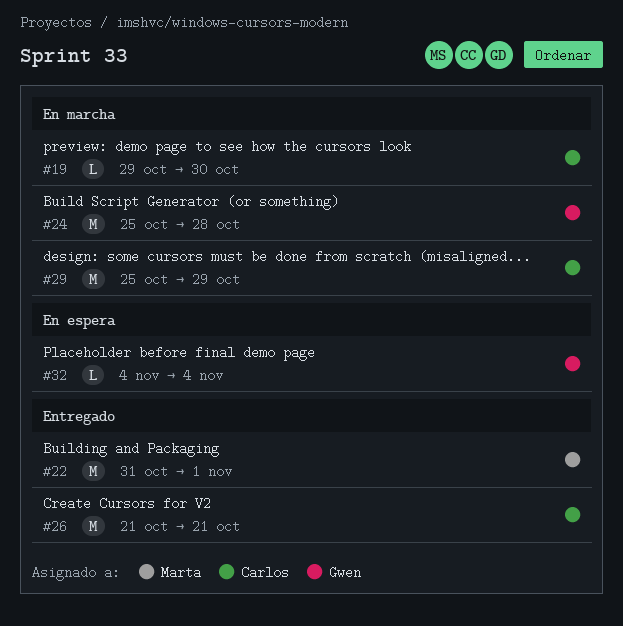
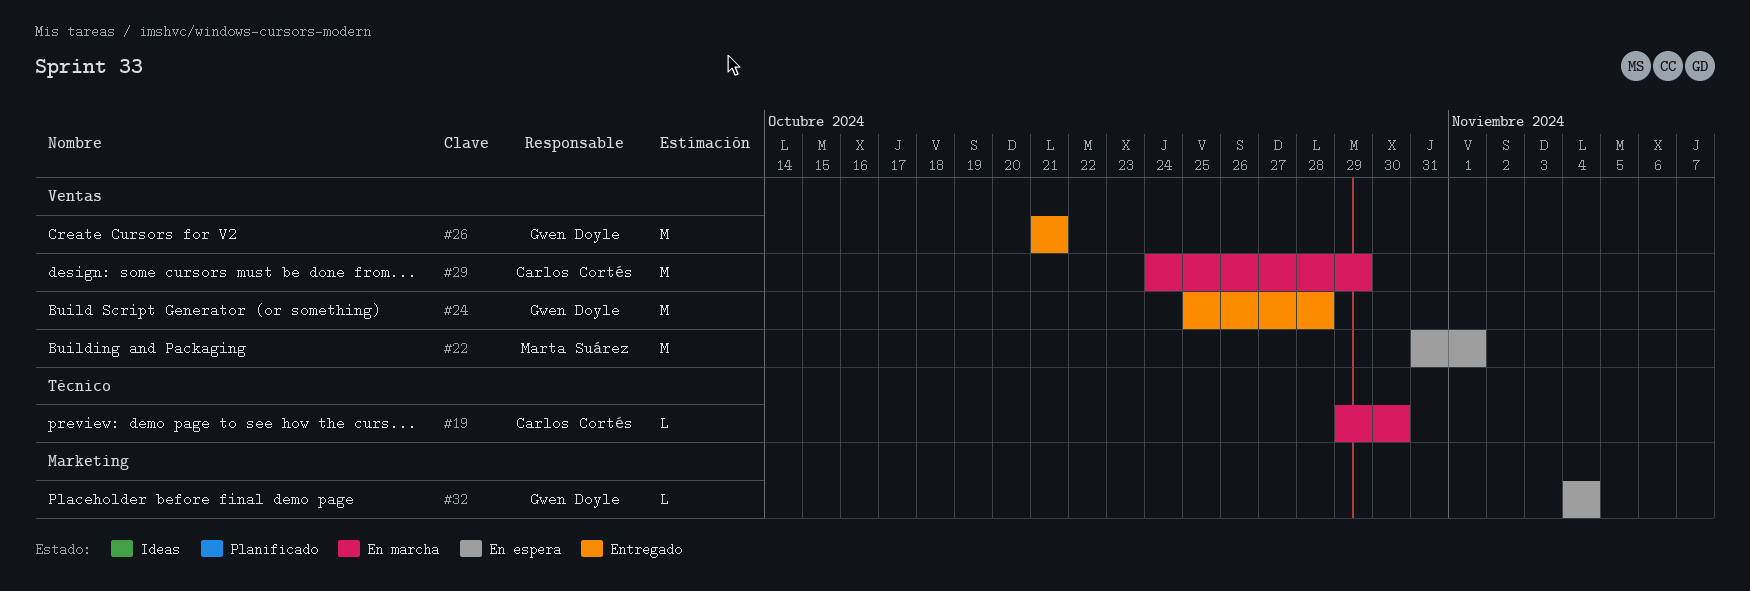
#22, status: Entregado -> En espera
#24, status: En marcha -> Entregado
#26, owner: Carlos Cortés -> Gwen Doyle
#29, start: Oct 25 -> Oct 24

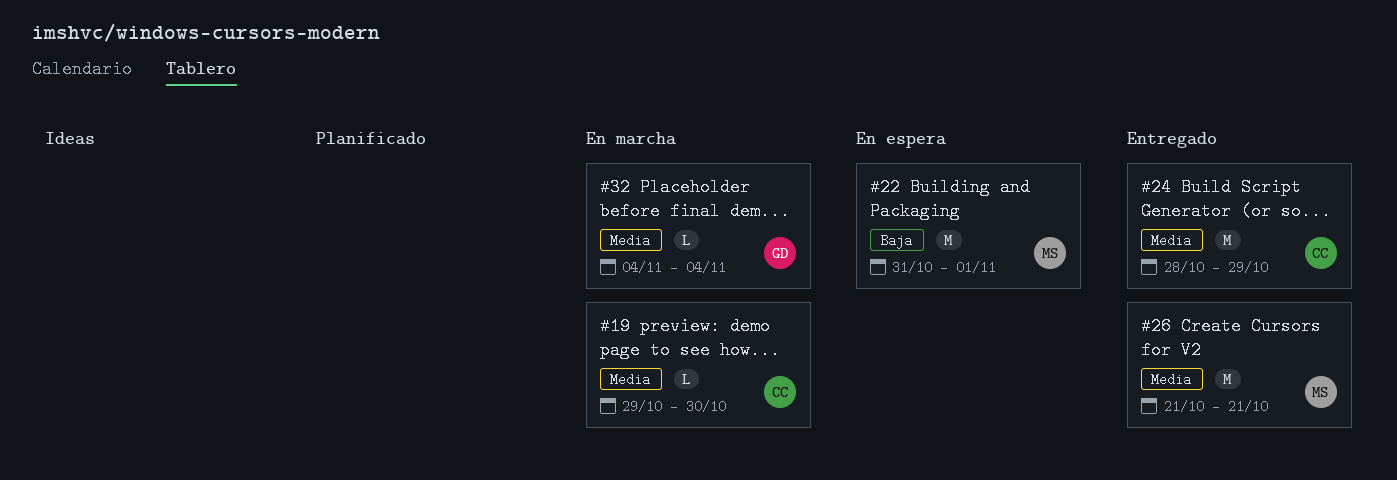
#24, owner: Gwen Doyle -> Carlos Cortés
#24, start: Oct 25 -> Oct 28
#24, due: Oct 28 -> Oct 29
#26, owner: Gwen Doyle -> Marta Suárez
#29: present -> none
#32, status: En espera -> En marcha

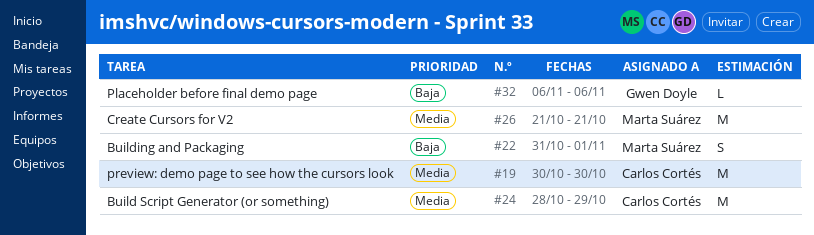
#19, estimate: L -> M
#19, start: Oct 29 -> Oct 30
#22, estimate: M -> S
#32, priority: Media -> Baja
#32, start: Nov 4 -> Nov 6
#32, due: Nov 4 -> Nov 6

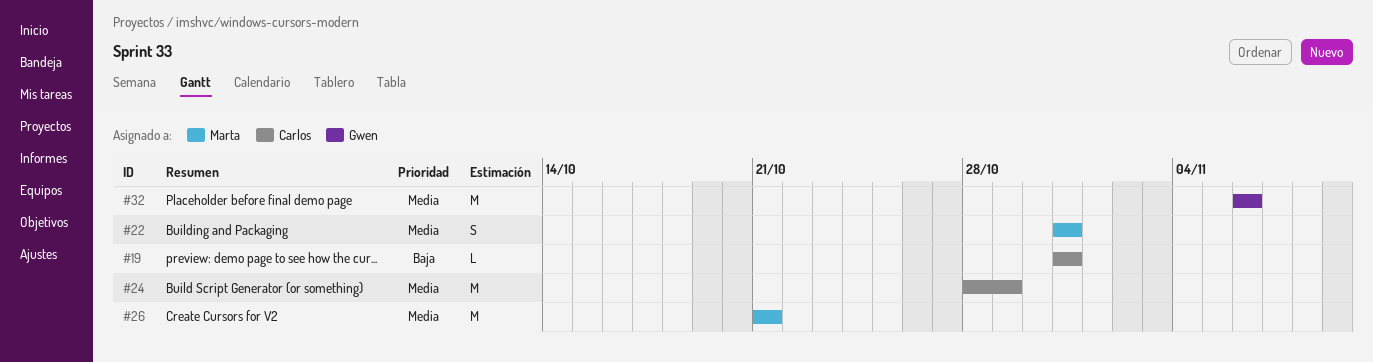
#19, priority: Media -> Baja
#19, estimate: M -> L
#19, start: Oct 30 -> Oct 31
#19, due: Oct 30 -> Oct 31
#22, priority: Baja -> Media
#22, due: Nov 1 -> Oct 31
#32, priority: Baja -> Media
#32, estimate: L -> M

